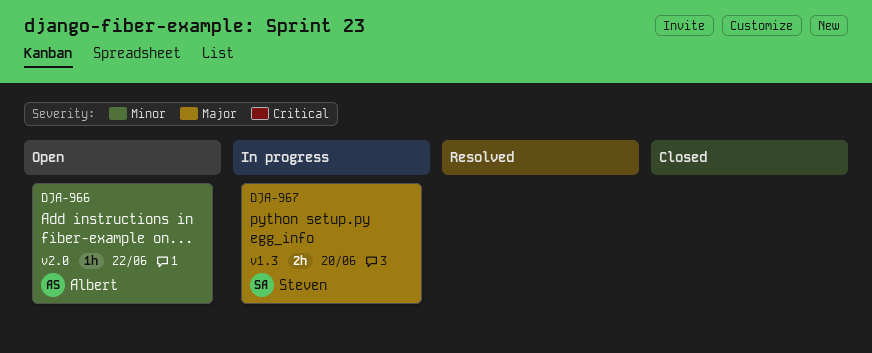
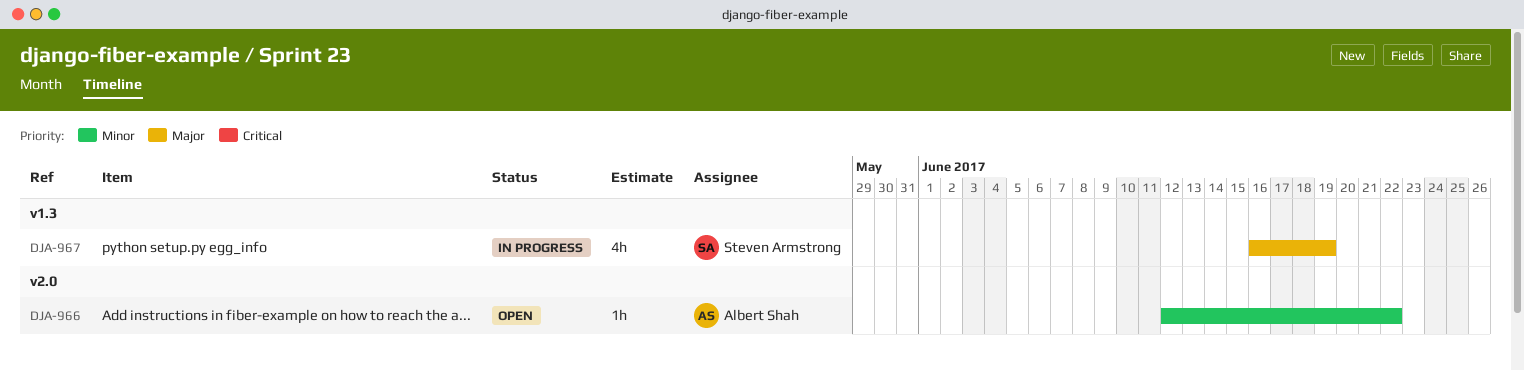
DJA-967, estimate: 2h -> 4h
DJA-967, due: Jun 20 -> Jun 19

